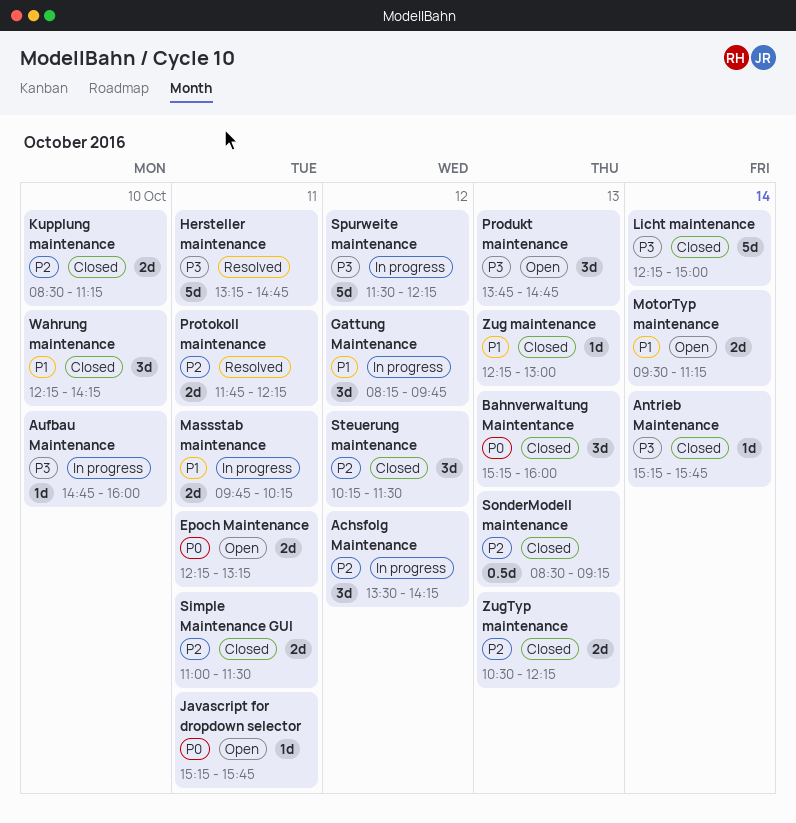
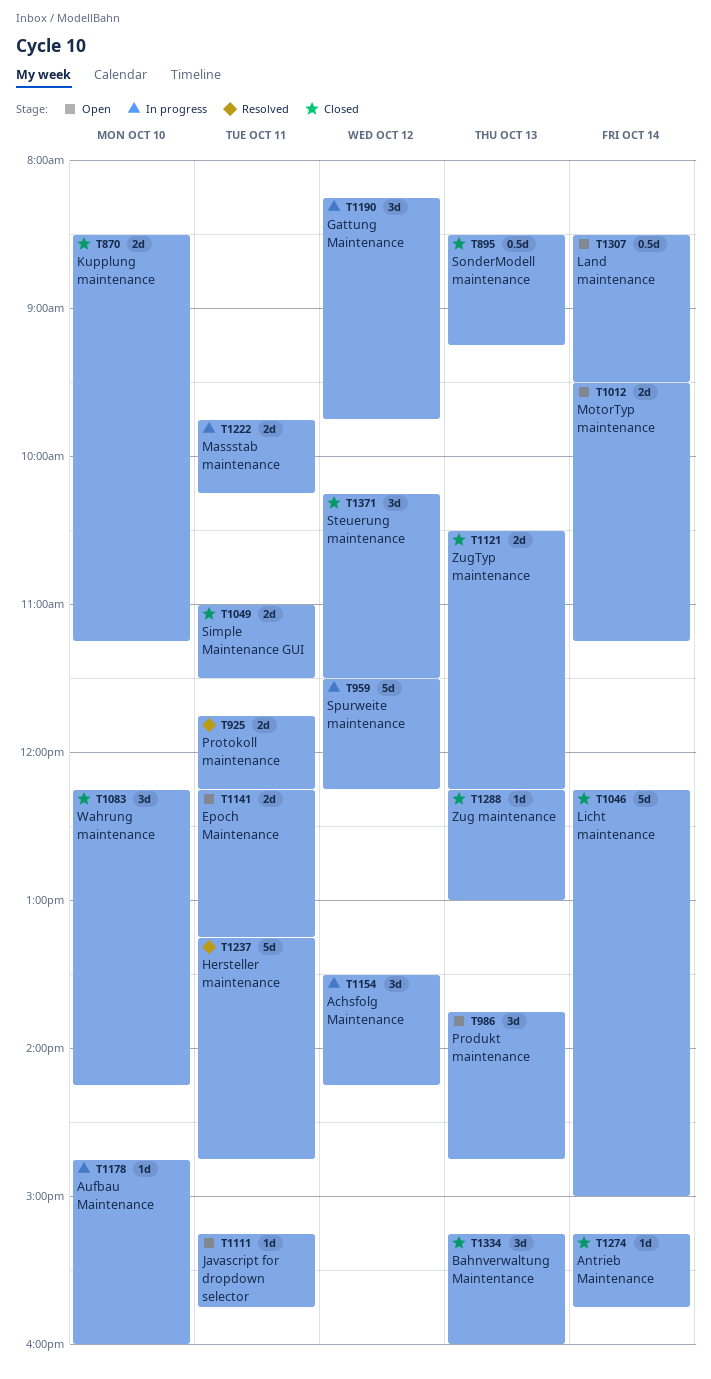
Land maintenance: none -> present

